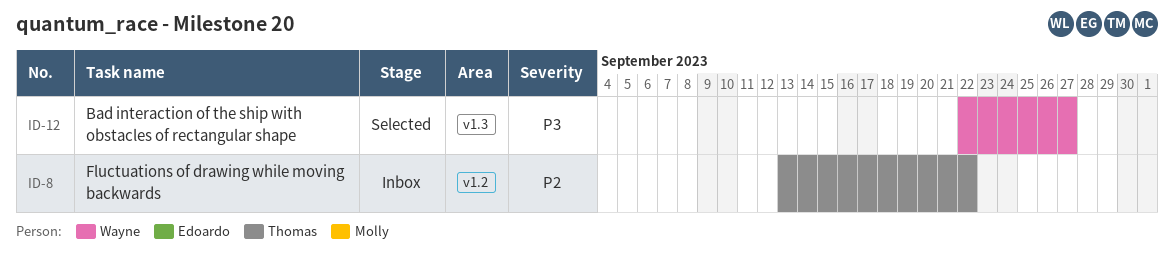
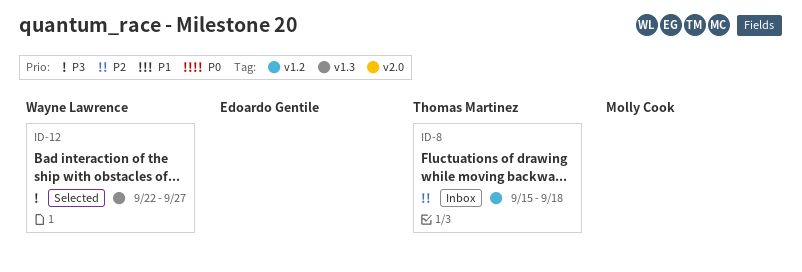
ID-8, start: Sep 13 -> Sep 15
ID-8, due: Sep 22 -> Sep 18

